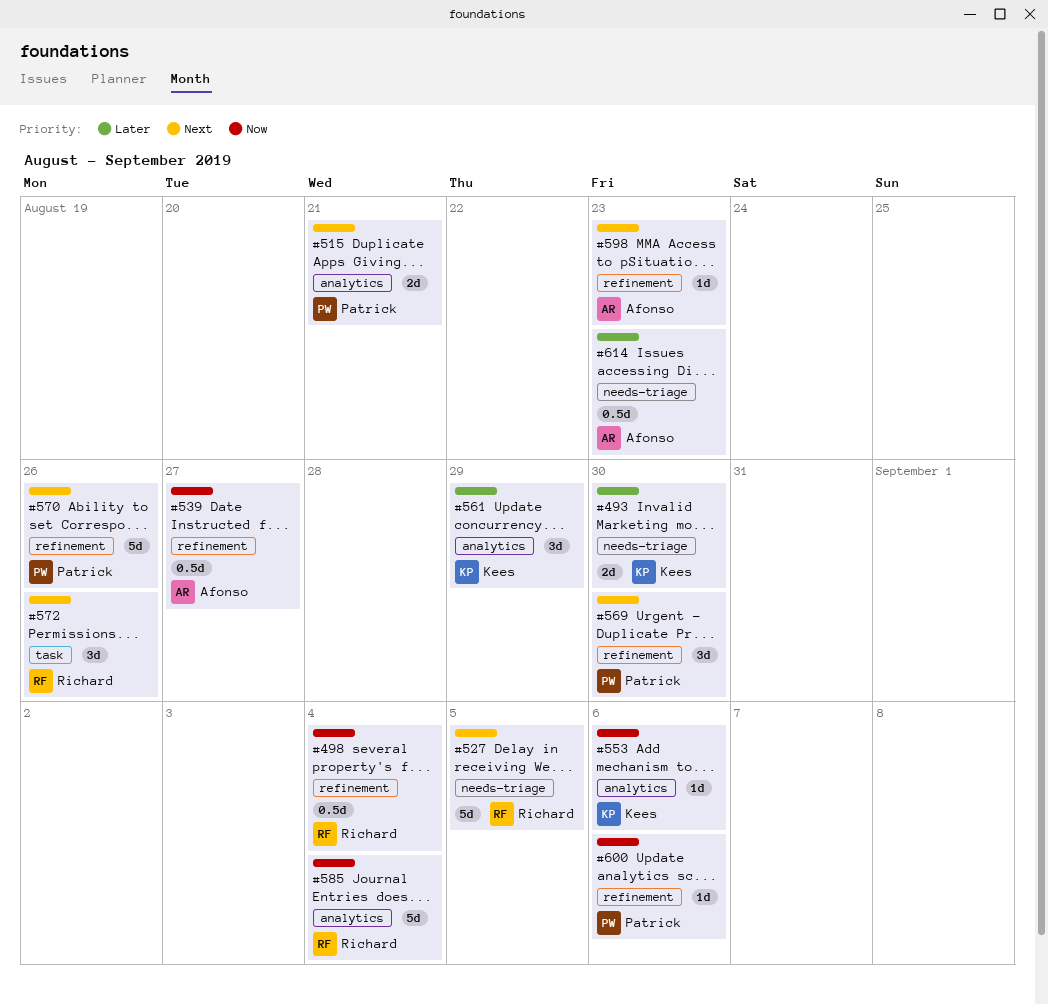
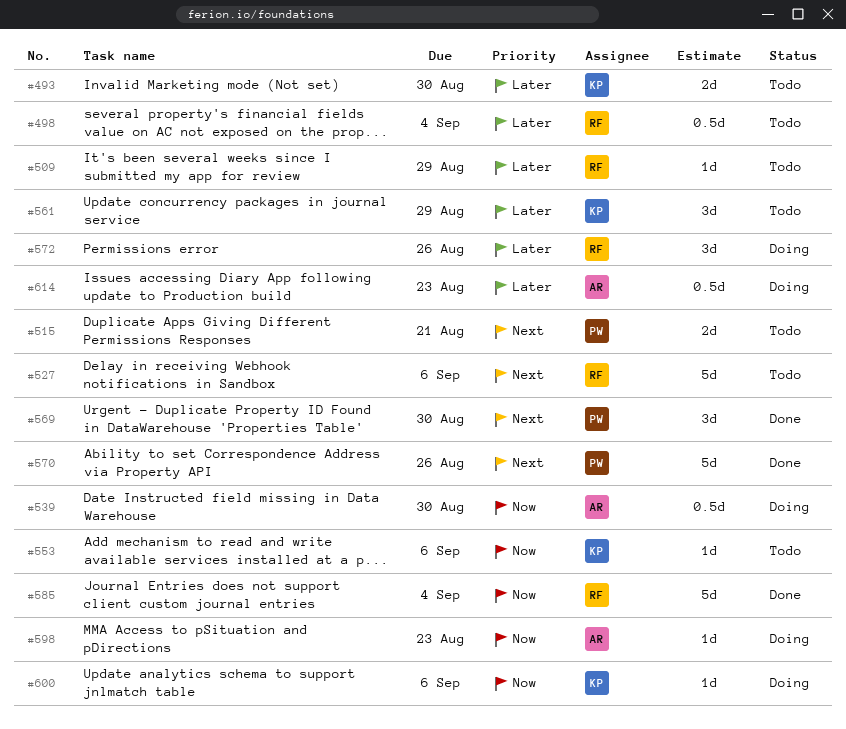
#498, priority: Now -> Later
#509: none -> present
#527, due: Sep 5 -> Sep 6
#539, due: Aug 27 -> Aug 30
#572, priority: Next -> Later
#598, priority: Next -> Now
#600, owner: Patrick -> Kees

